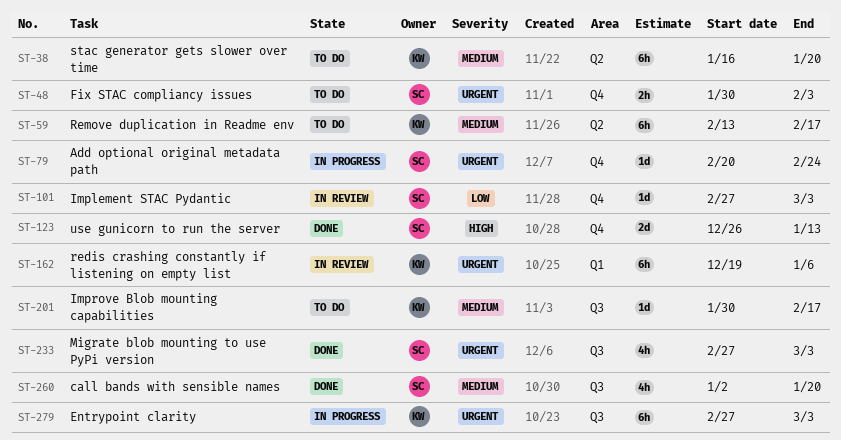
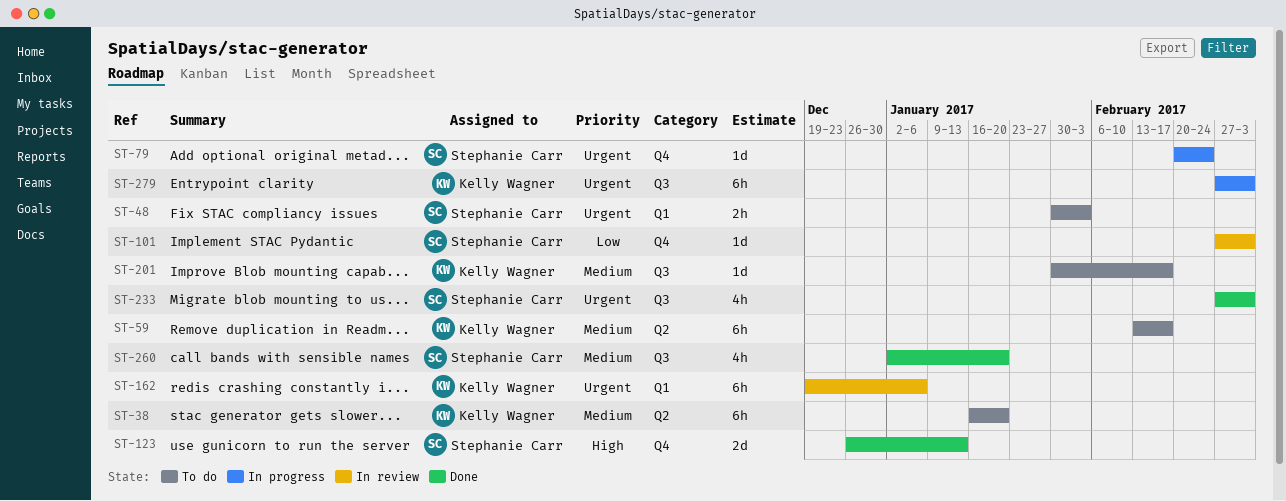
ST-48, label: Q4 -> Q1

